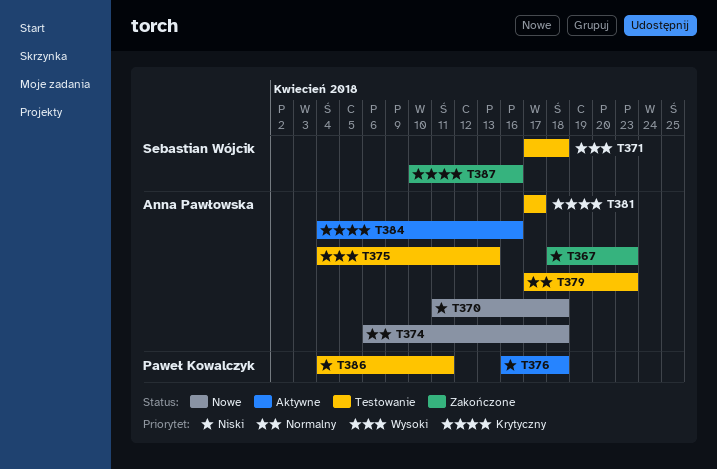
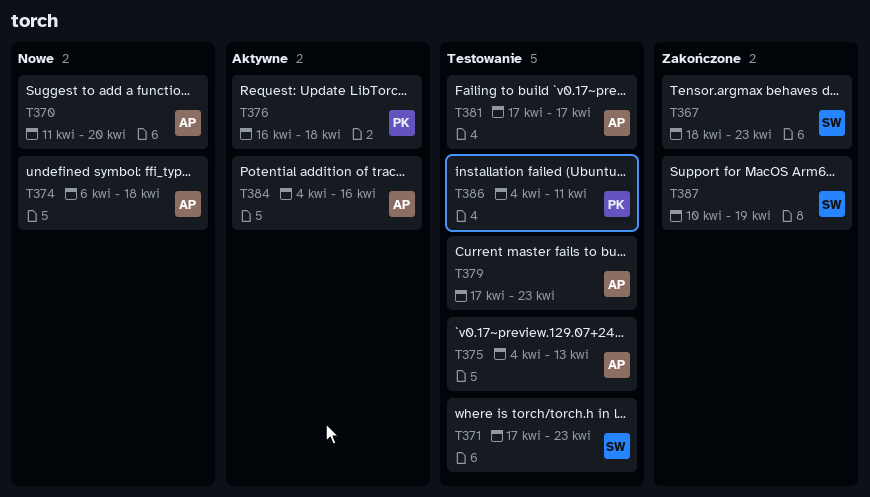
T367, owner: Anna Pawłowska -> Sebastian Wójcik
T370, due: Apr 18 -> Apr 20
T371, due: Apr 18 -> Apr 23
T387, due: Apr 16 -> Apr 19

